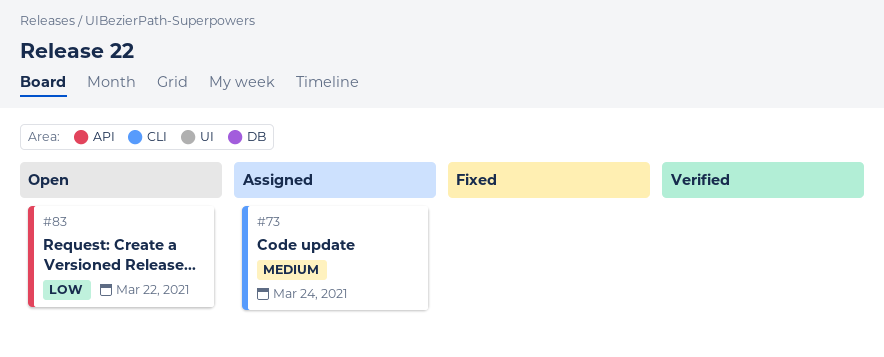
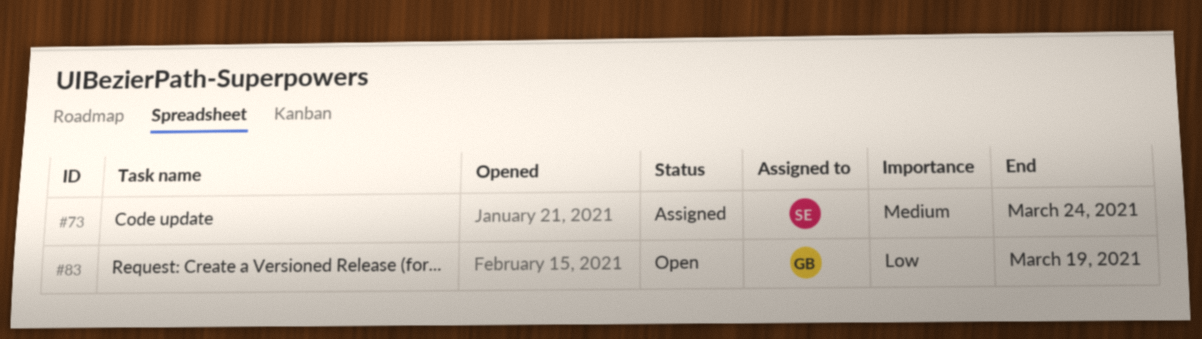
#83, due: Mar 22 -> Mar 19

